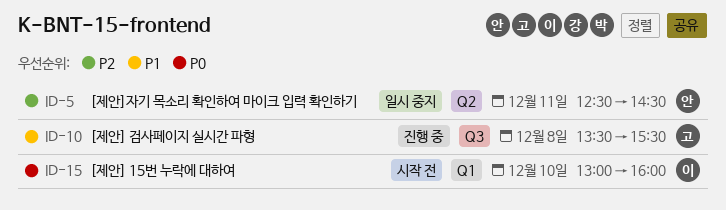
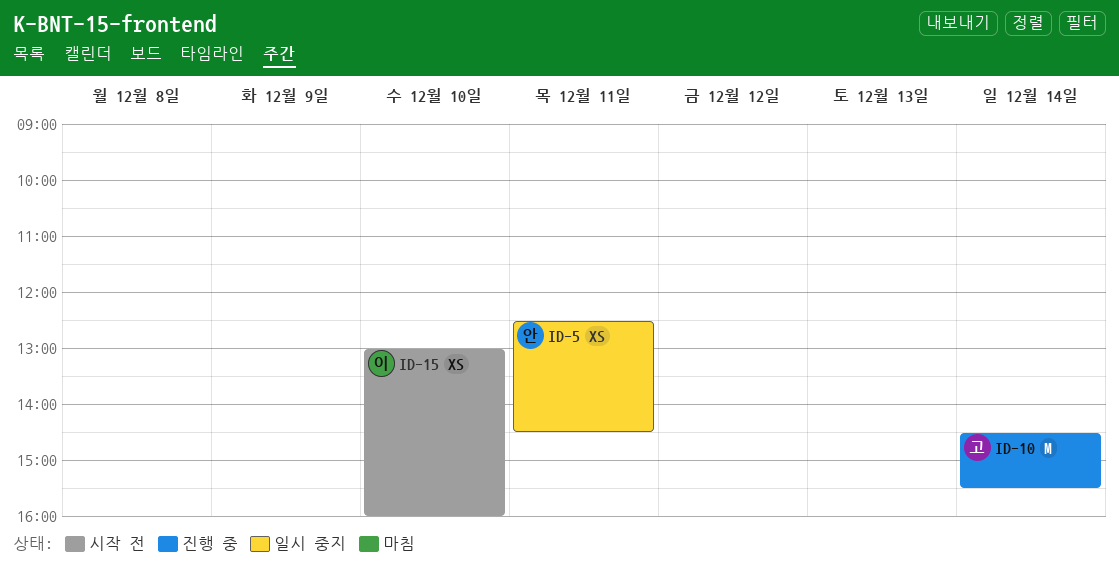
ID-10, day: Dec 8 -> Dec 14
ID-10, begins: 13:30 -> 14:30

